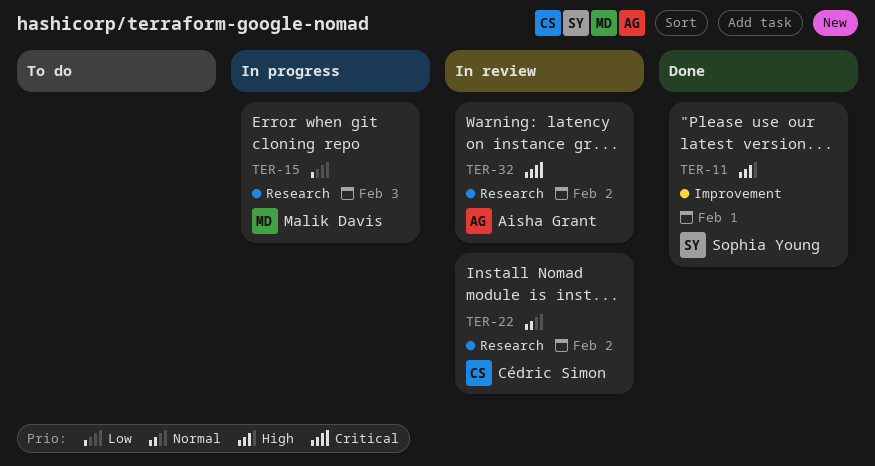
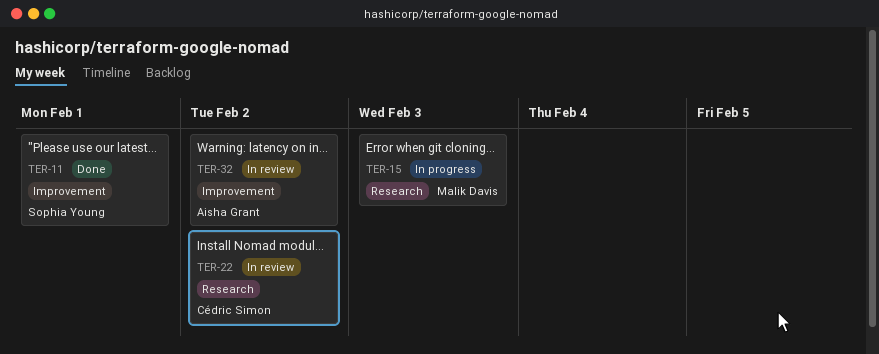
TER-32, label: Research -> Improvement

